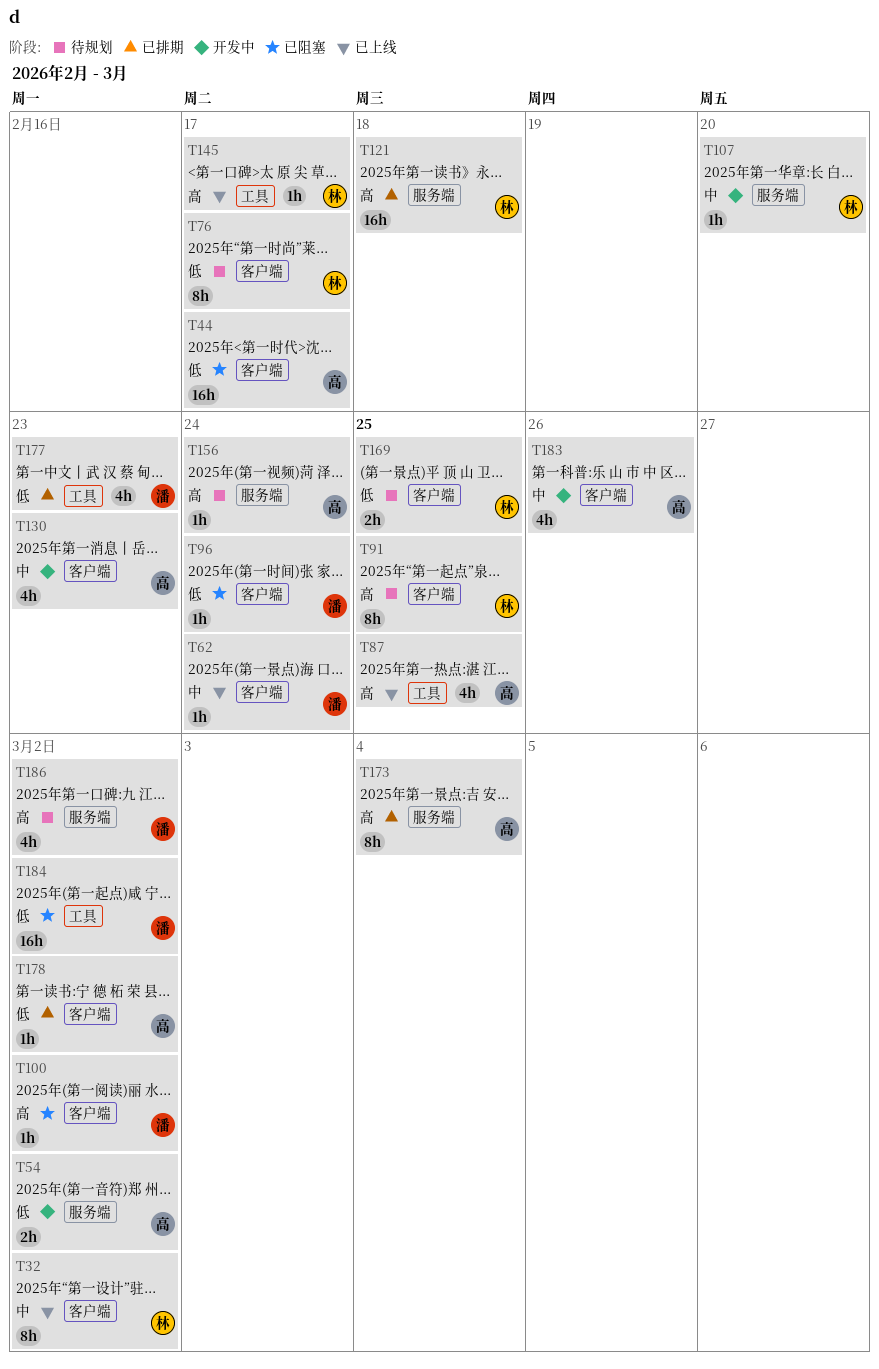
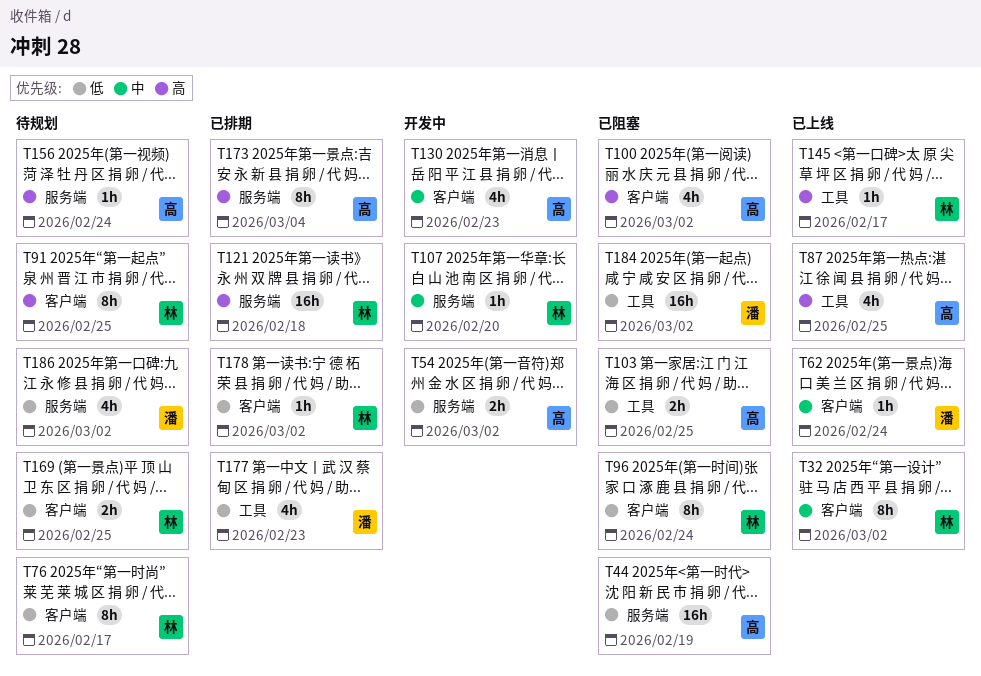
T44, label: 客户端 -> 服务端
T44, due: Feb 17 -> Feb 19
T96, owner: 潘 -> 林
T96, estimate: 1h -> 8h
T100, owner: 潘 -> 高
T100, estimate: 1h -> 4h
T103: none -> present
T178, owner: 高 -> 林
T183: present -> none
T186, priority: 高 -> 低

